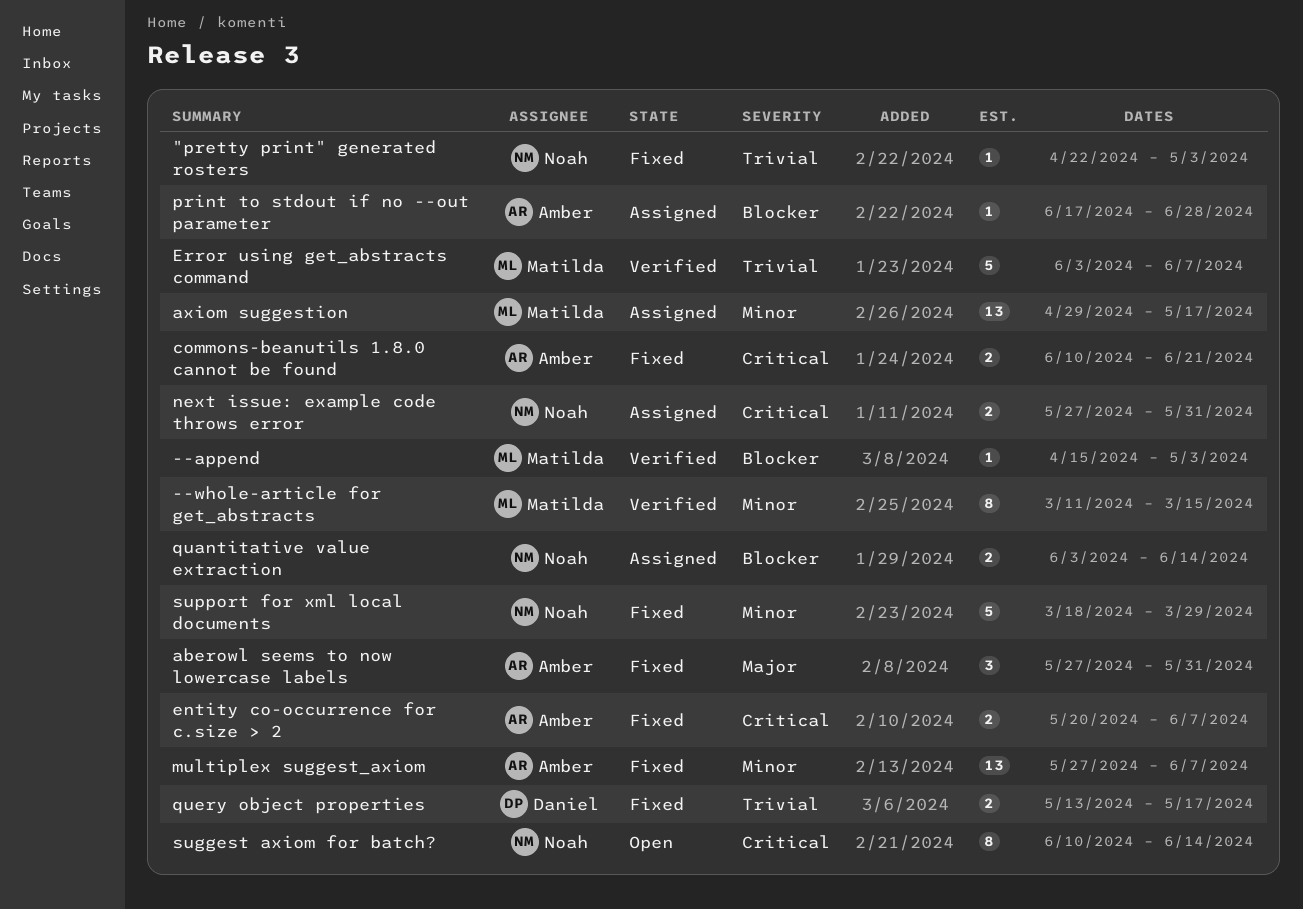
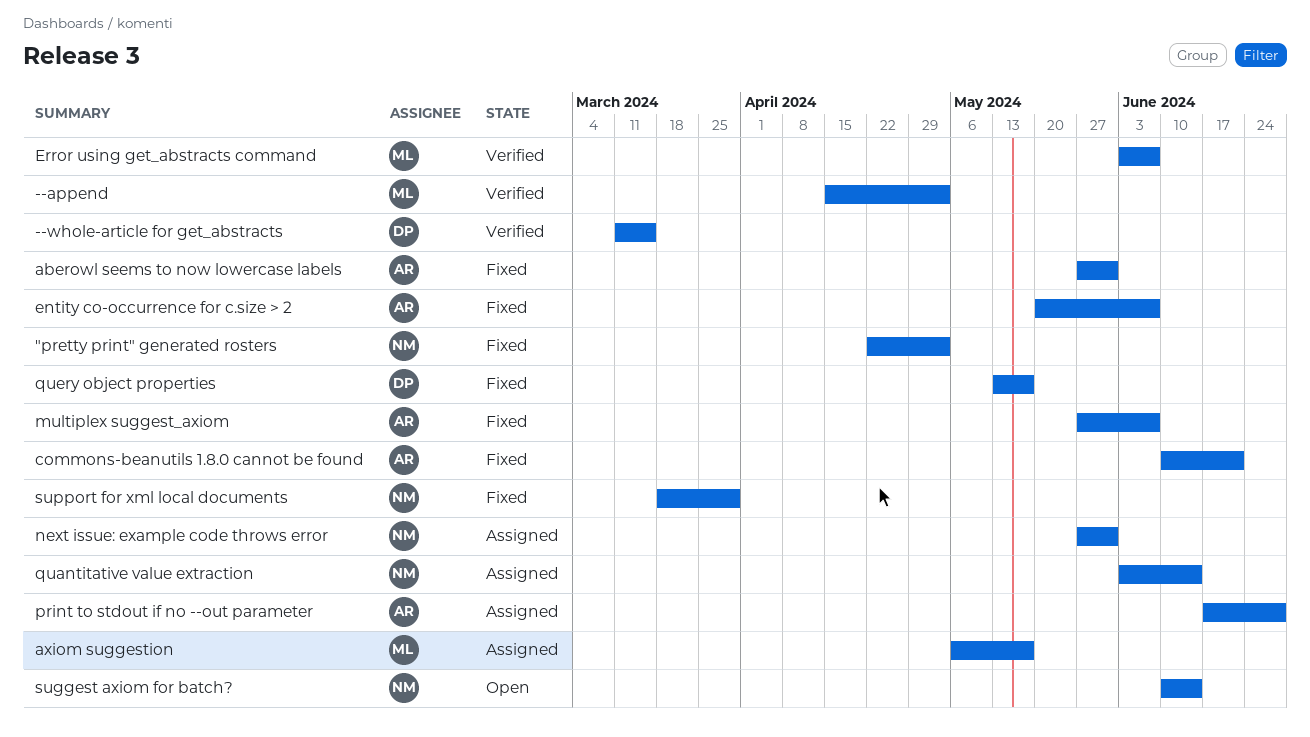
--whole-article for get_abstracts, owner: Matilda -> Daniel
axiom suggestion, start: Apr 29 -> May 6

